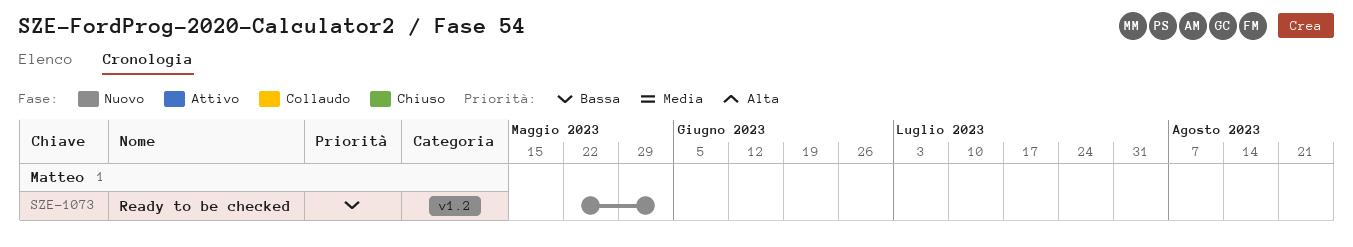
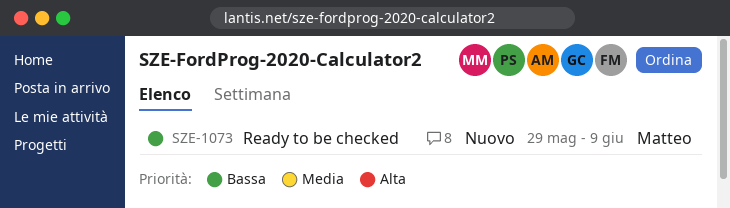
SZE-1073, start: May 22 -> May 29
SZE-1073, due: Jun 2 -> Jun 9

